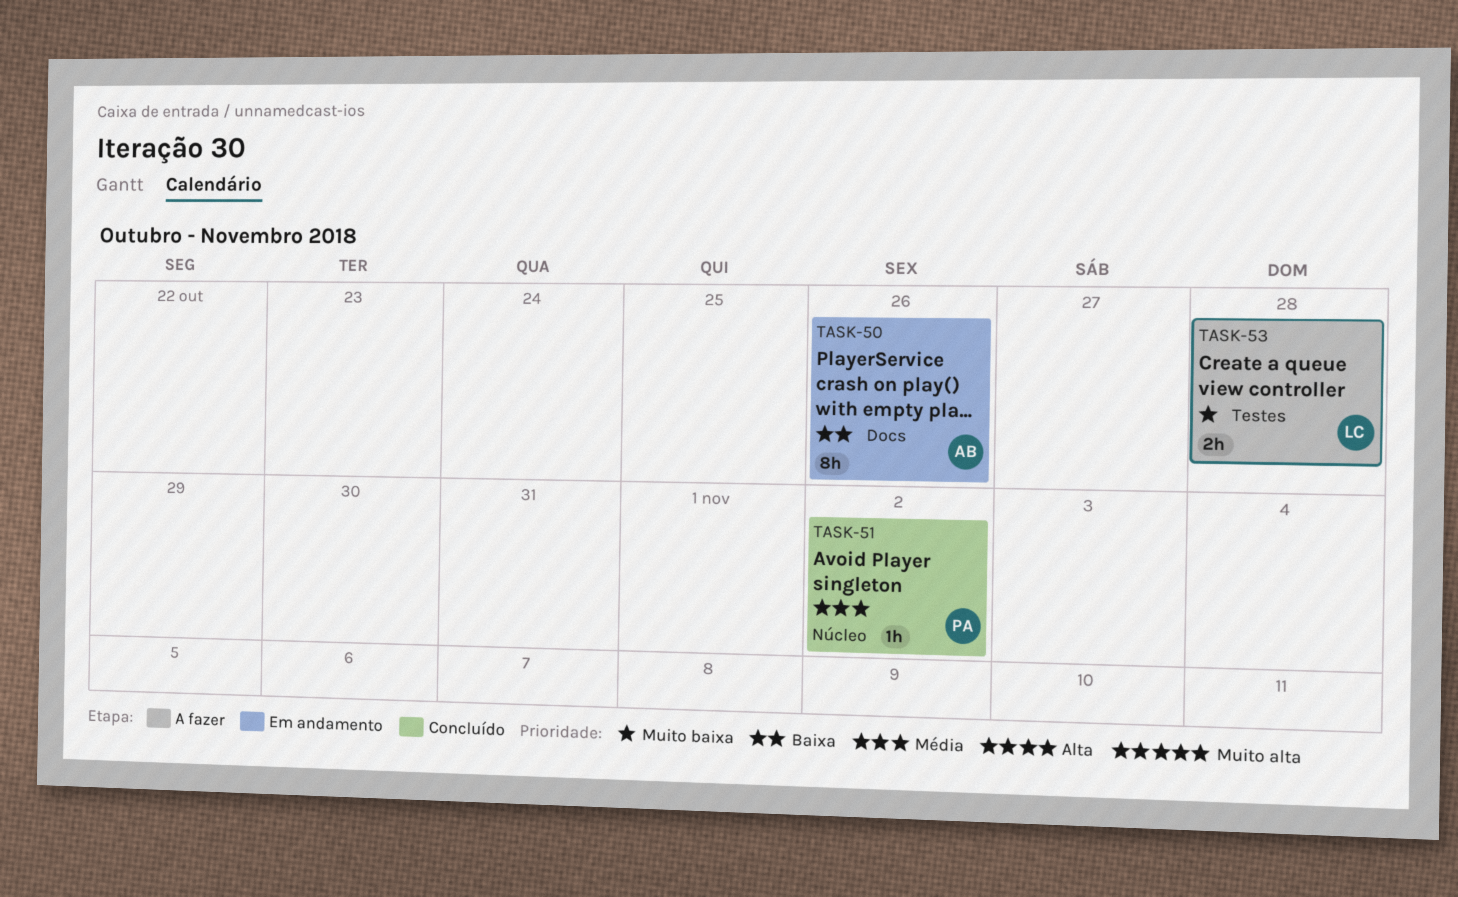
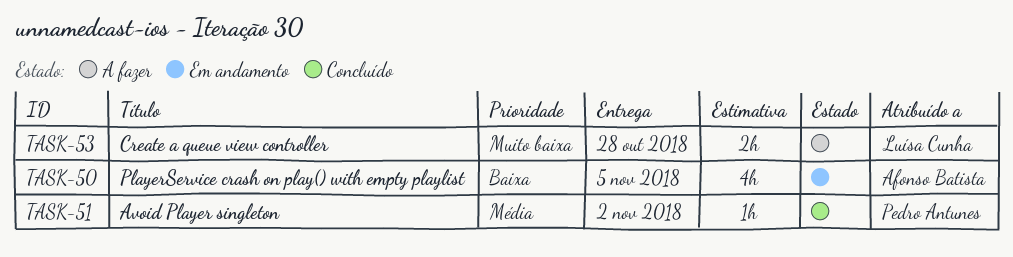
TASK-50, estimate: 8h -> 4h
TASK-50, due: Oct 26 -> Nov 5

